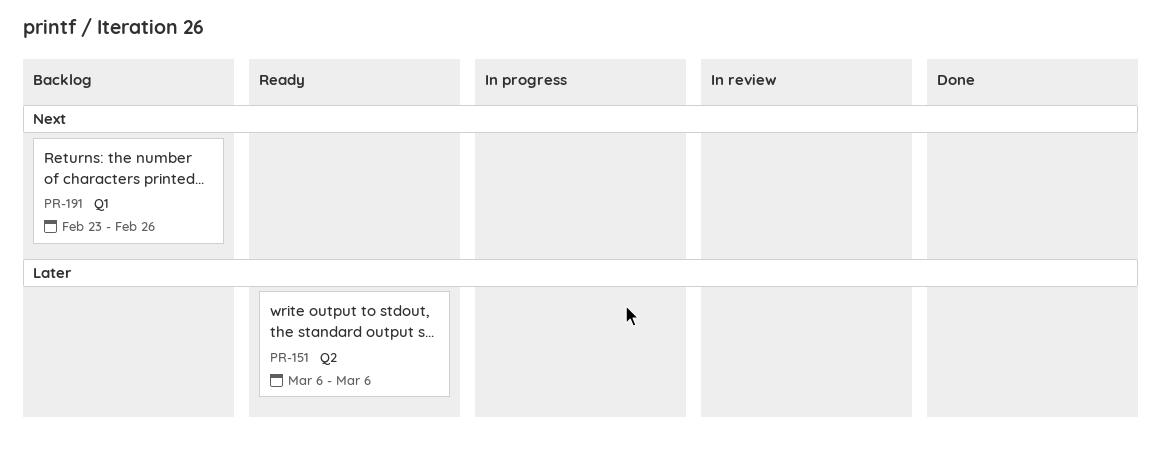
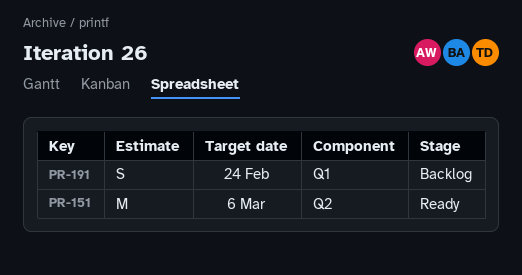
PR-191, due: Feb 26 -> Feb 24

